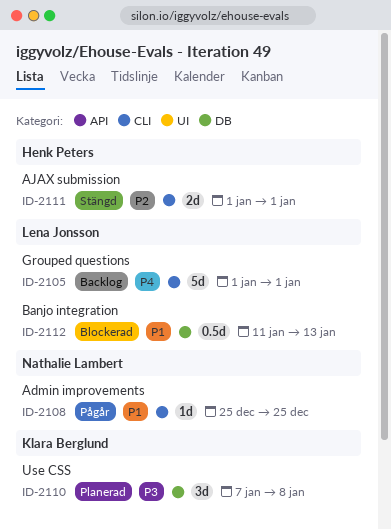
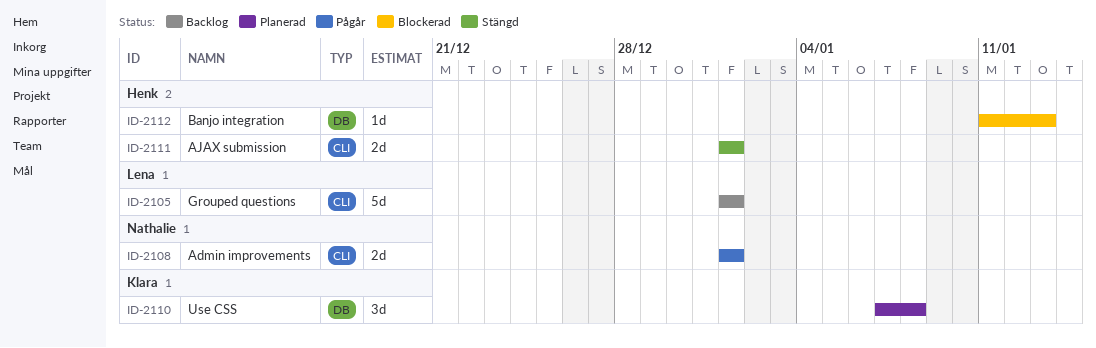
ID-2108, estimate: 1d -> 2d
ID-2108, start: Dec 25 -> Jan 1
ID-2108, due: Dec 25 -> Jan 1
ID-2112, owner: Lena Jonsson -> Henk Peters
ID-2112, estimate: 0.5d -> 1d

